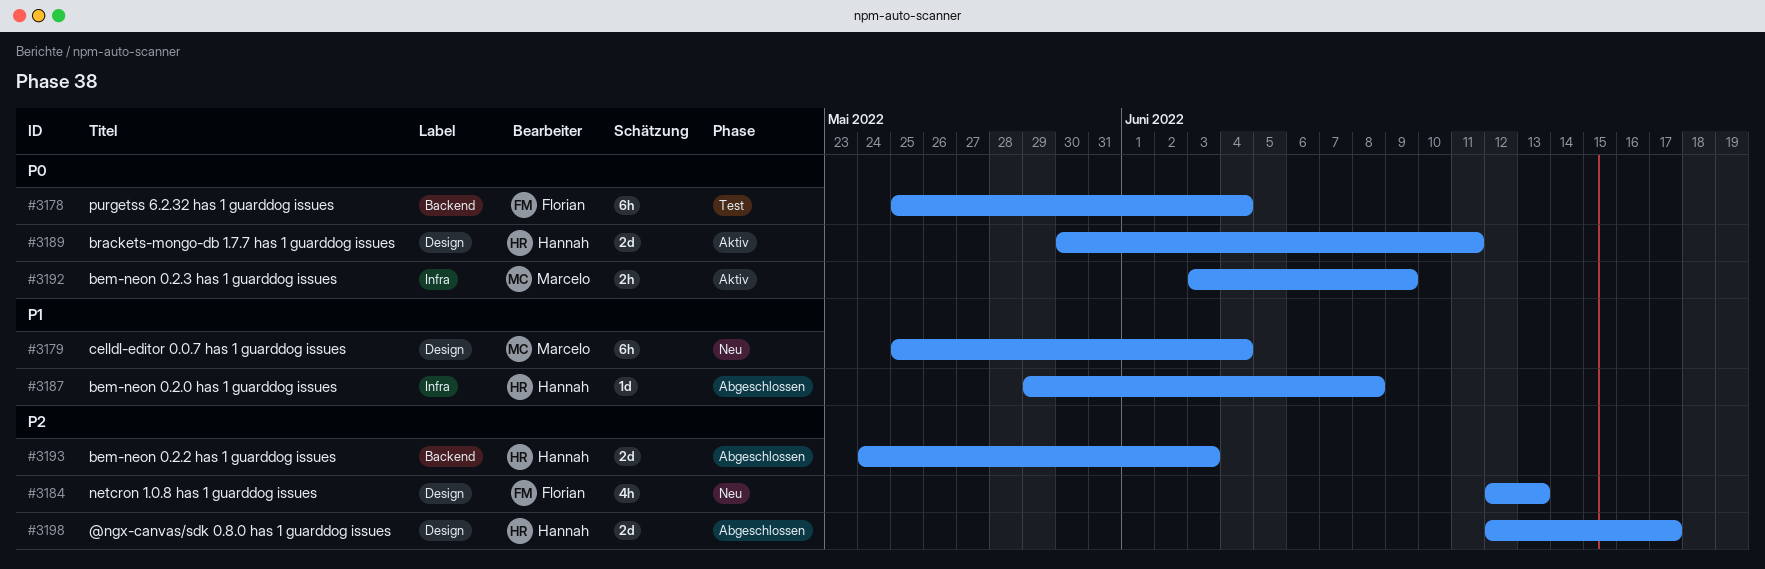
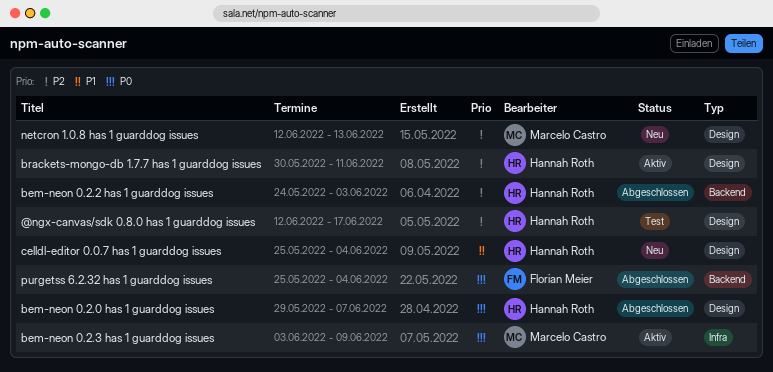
@ngx-canvas/sdk 0.8.0 has 1 guarddog issues, status: Abgeschlossen -> Test
bem-neon 0.2.0 has 1 guarddog issues, priority: P1 -> P0
bem-neon 0.2.0 has 1 guarddog issues, label: Infra -> Design
bem-neon 0.2.0 has 1 guarddog issues, due: Jun 8 -> Jun 7
brackets-mongo-db 1.7.7 has 1 guarddog issues, priority: P0 -> P2
celldl-editor 0.0.7 has 1 guarddog issues, owner: Marcelo Castro -> Hannah Roth
netcron 1.0.8 has 1 guarddog issues, owner: Florian Meier -> Marcelo Castro
purgetss 6.2.32 has 1 guarddog issues, status: Test -> Abgeschlossen

